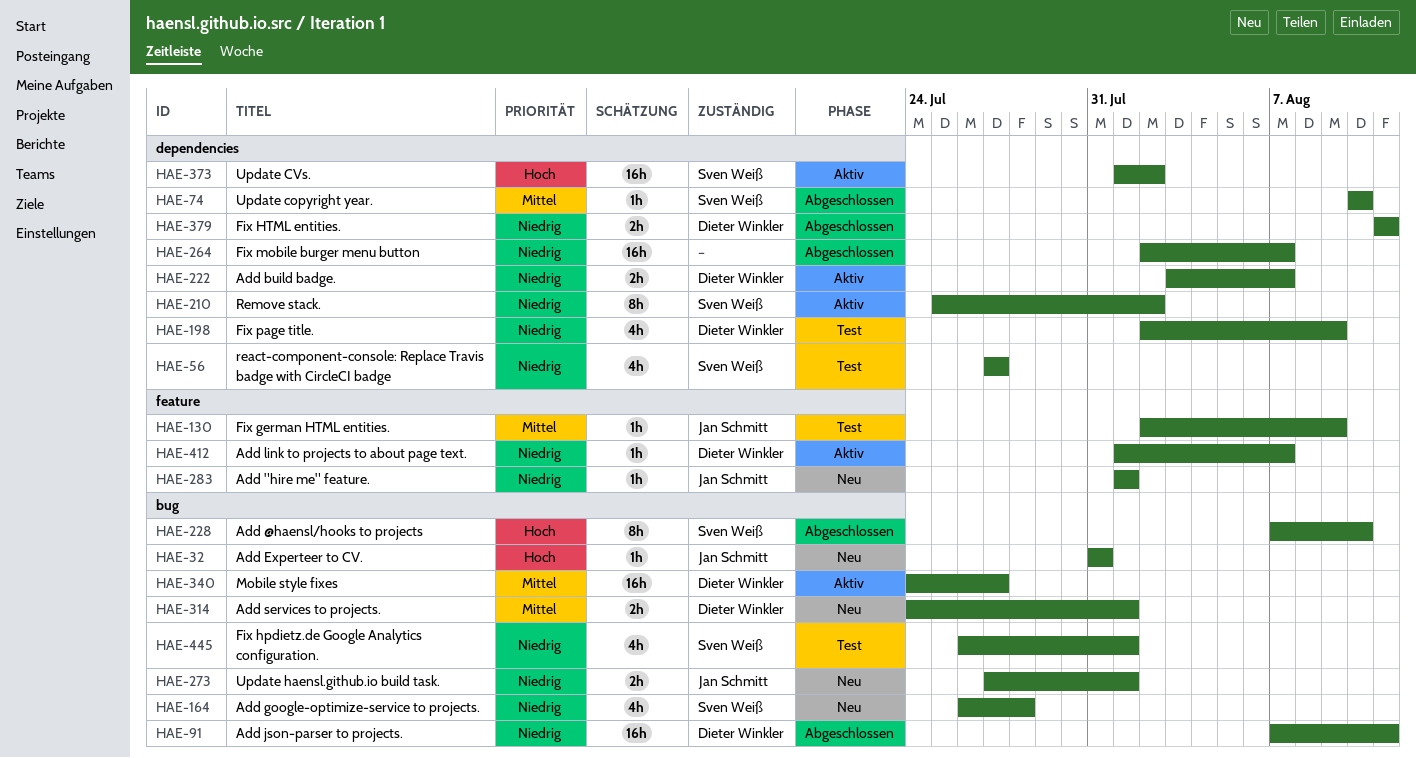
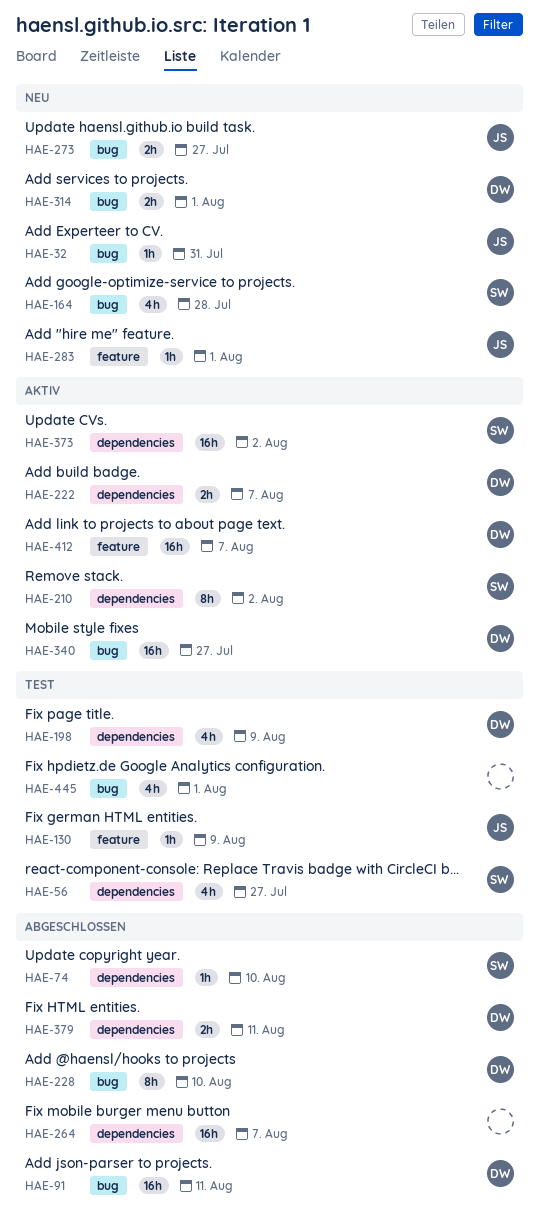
HAE-228, owner: Sven Weiß -> Dieter Winkler
HAE-273, due: Aug 1 -> Jul 27
HAE-412, estimate: 1h -> 16h
HAE-445, owner: Sven Weiß -> none

